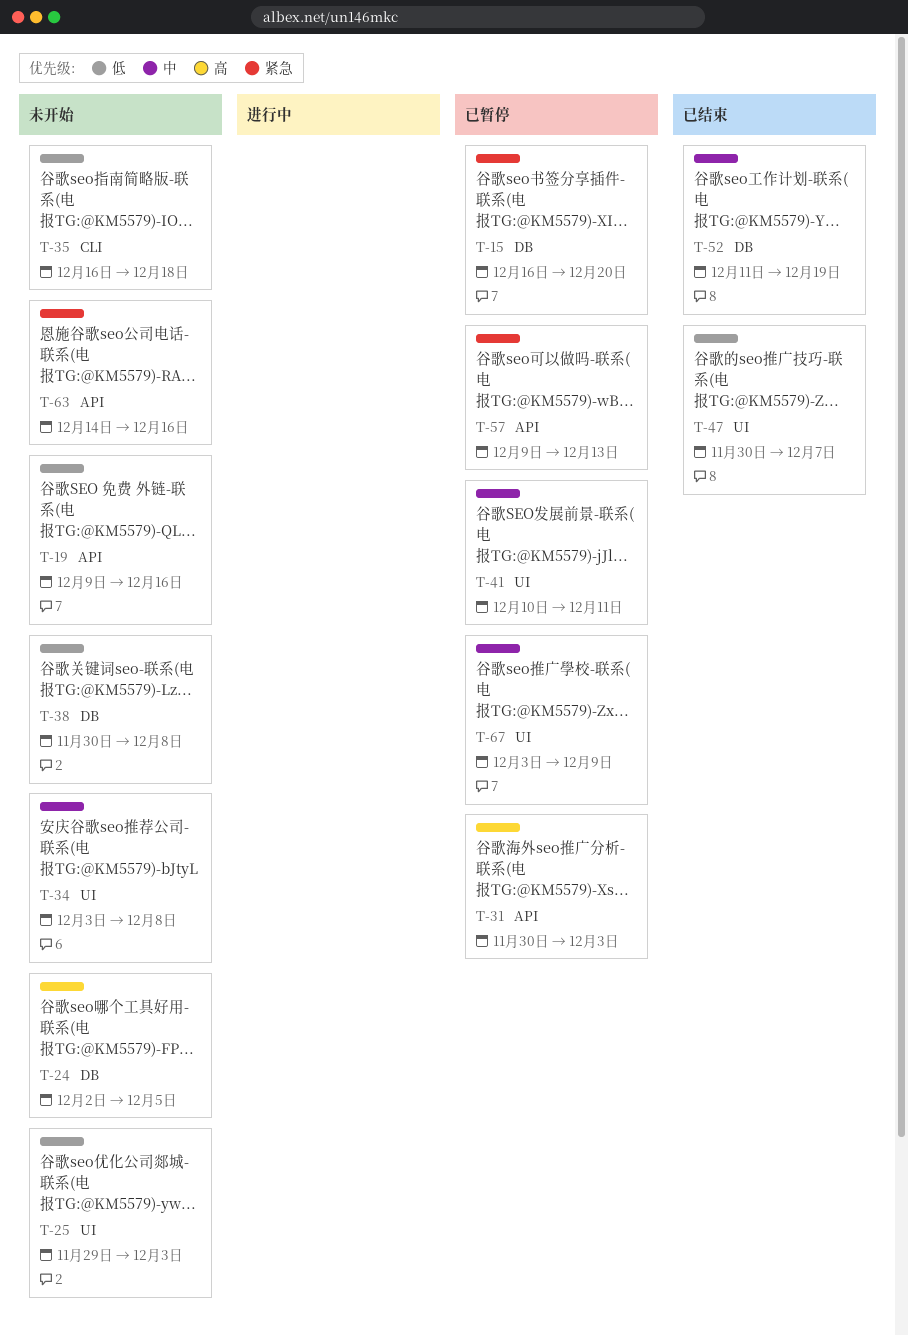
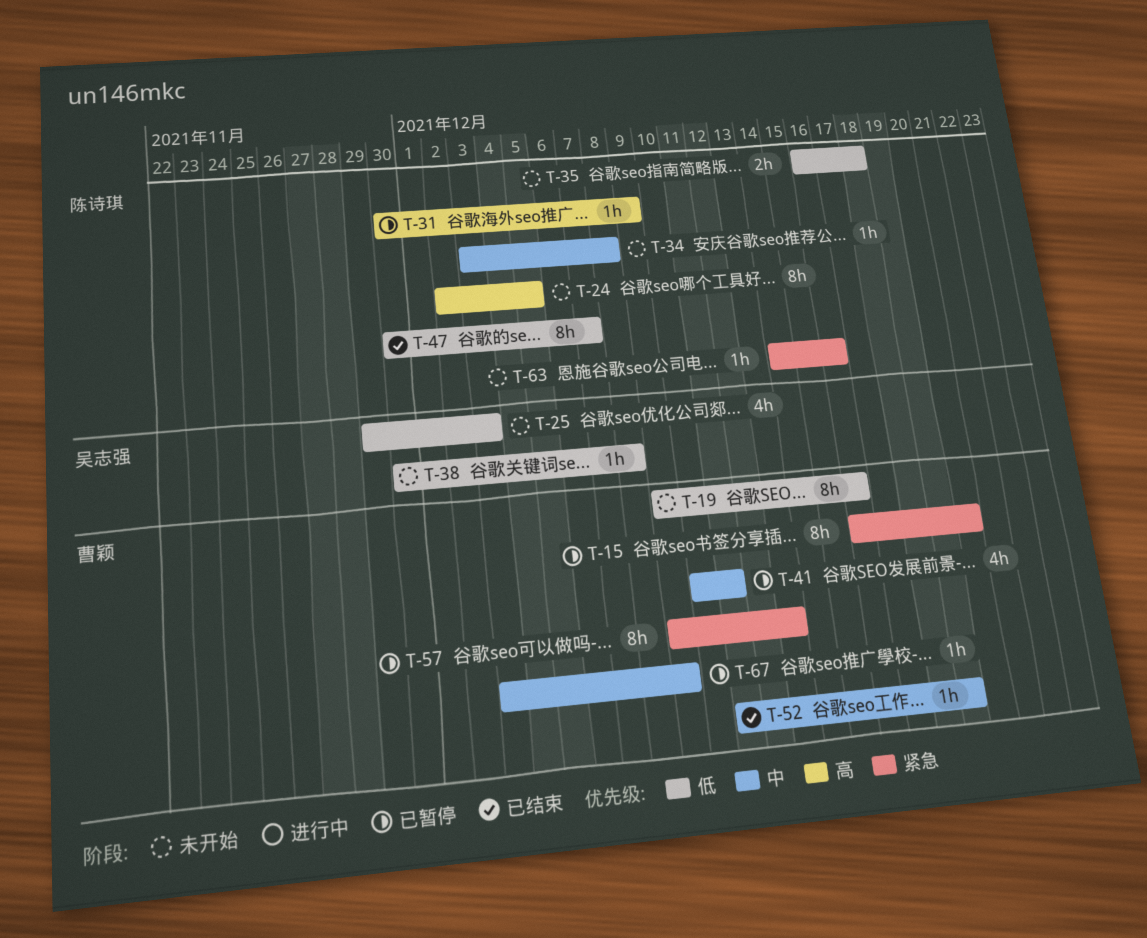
T-31, due: Dec 3 -> Dec 9

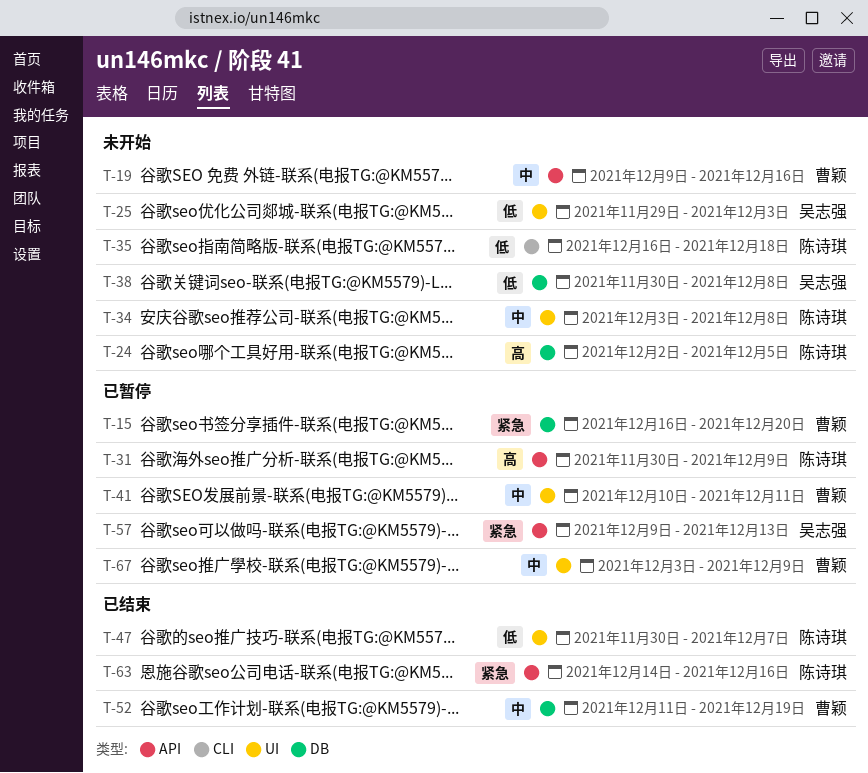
T-19, priority: 低 -> 中
T-57, owner: 曹颖 -> 吴志强
T-63, status: 未开始 -> 已结束

